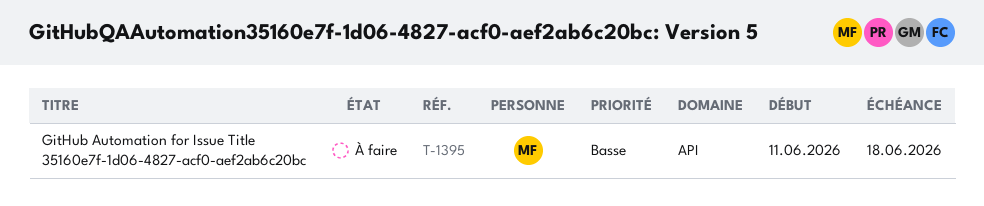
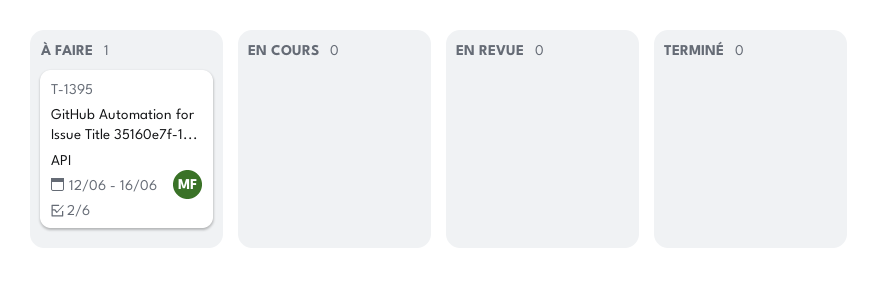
T-1395, start: Jun 11 -> Jun 12
T-1395, due: Jun 18 -> Jun 16

